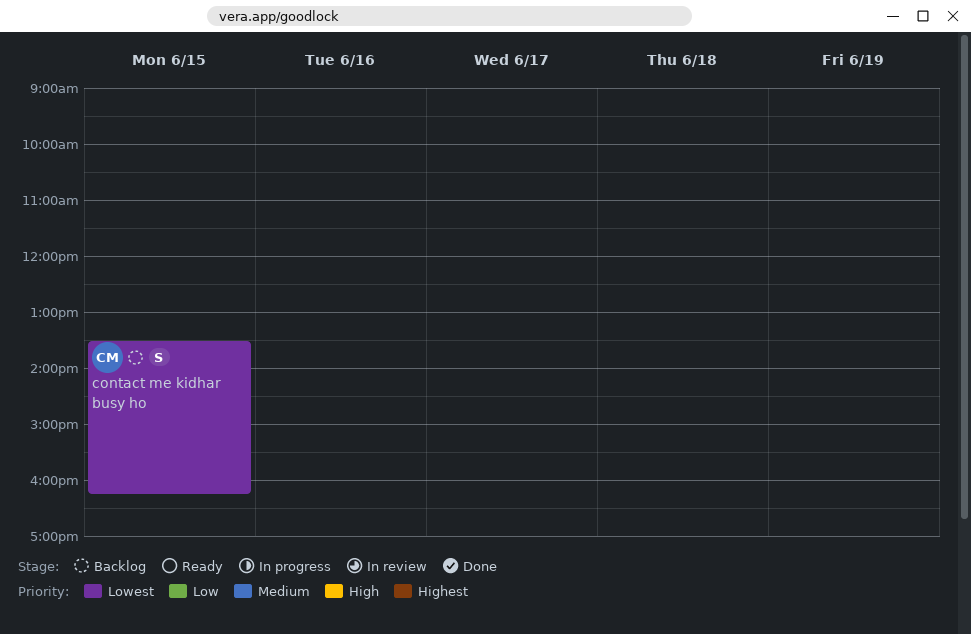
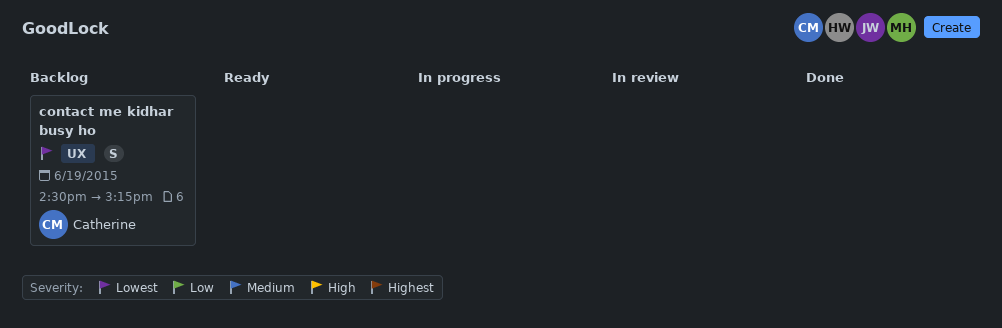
contact me kidhar busy ho, day: Jun 15 -> Jun 19
contact me kidhar busy ho, begins: 13:30 -> 14:30
contact me kidhar busy ho, ends: 16:15 -> 15:15

